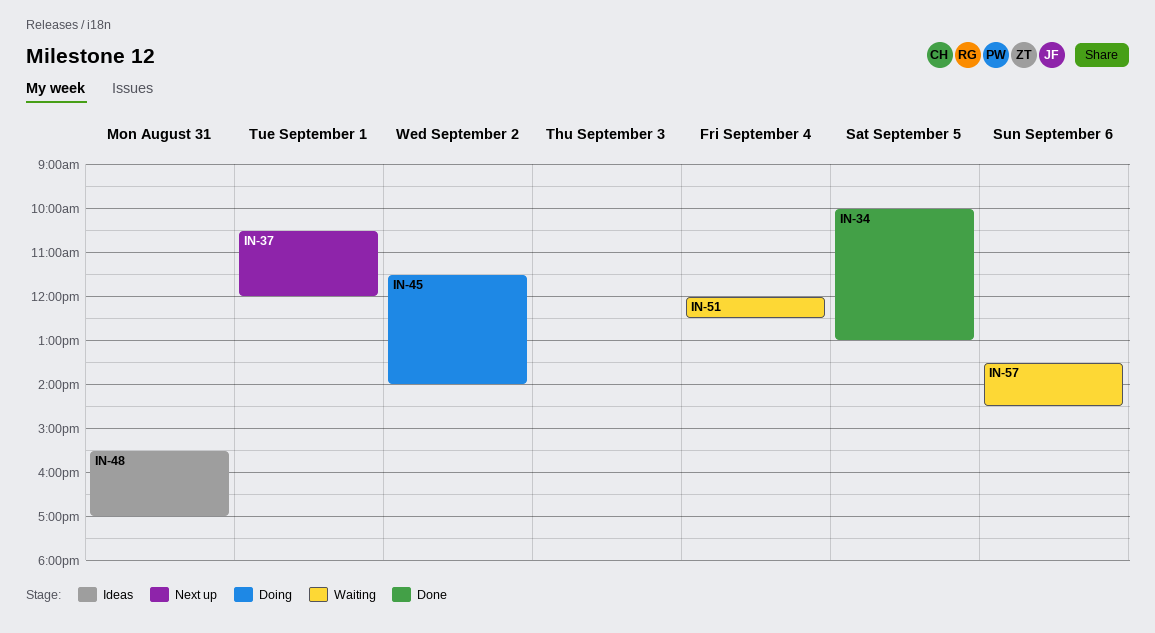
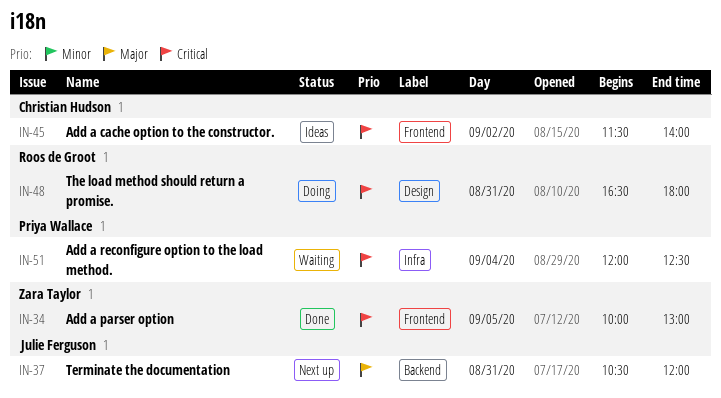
IN-37, day: Sep 1 -> Aug 31
IN-45, status: Doing -> Ideas
IN-48, status: Ideas -> Doing
IN-48, begins: 15:30 -> 16:30
IN-48, ends: 17:00 -> 18:00
IN-57: present -> none

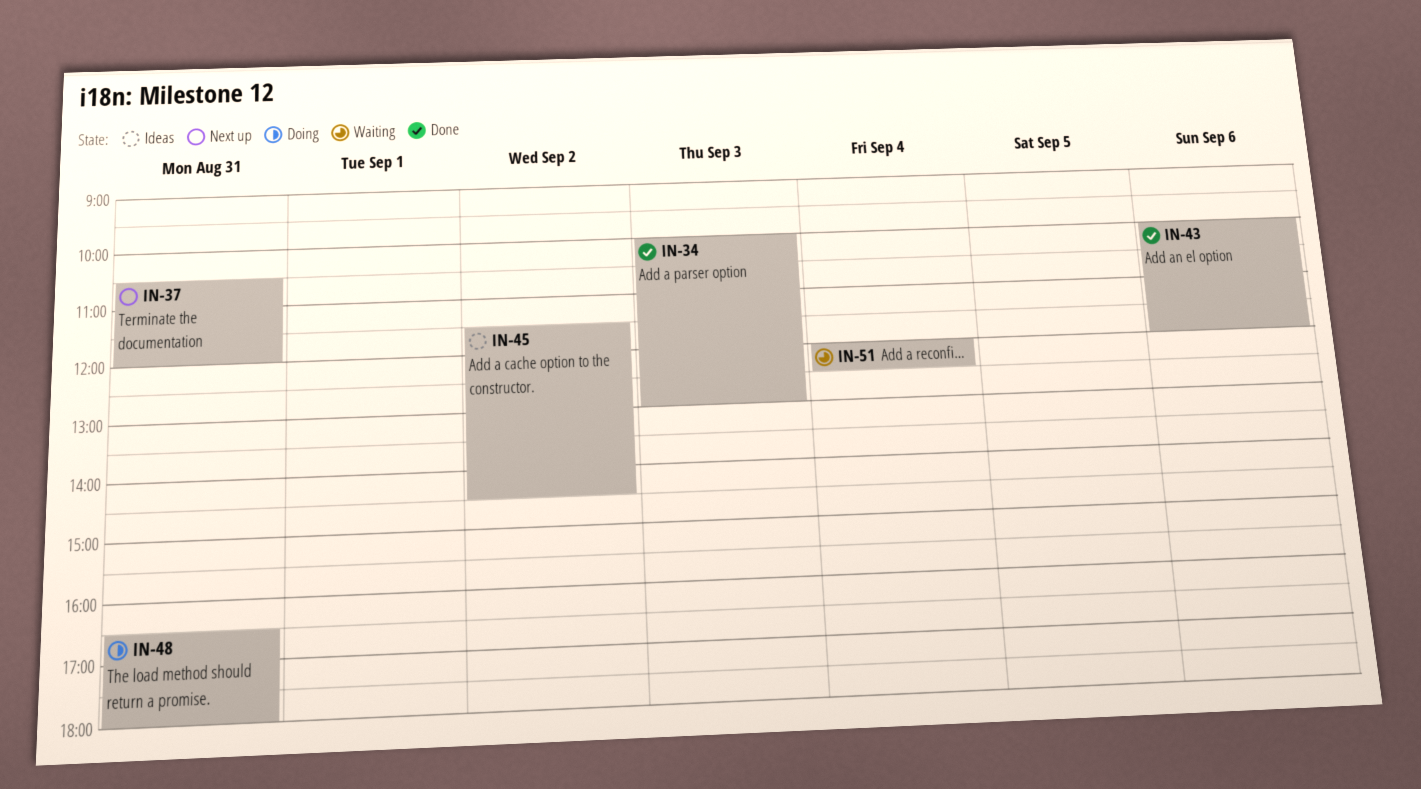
IN-34, day: Sep 5 -> Sep 3
IN-43: none -> present
IN-45, ends: 14:00 -> 14:30

